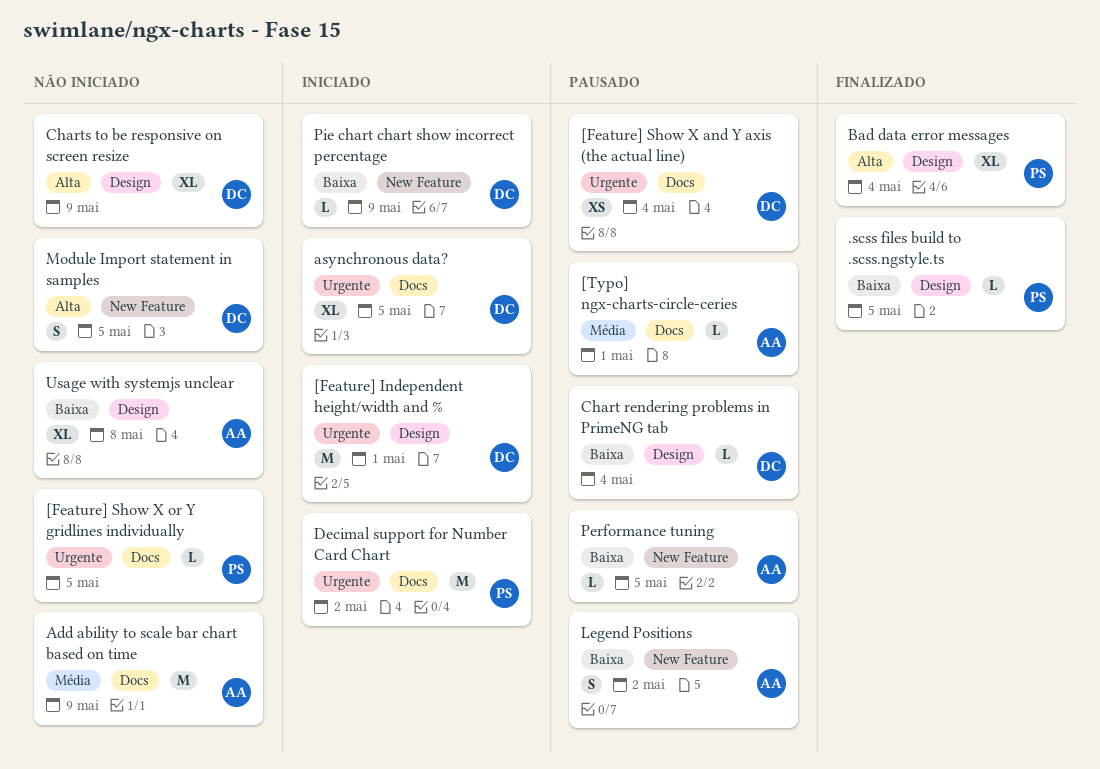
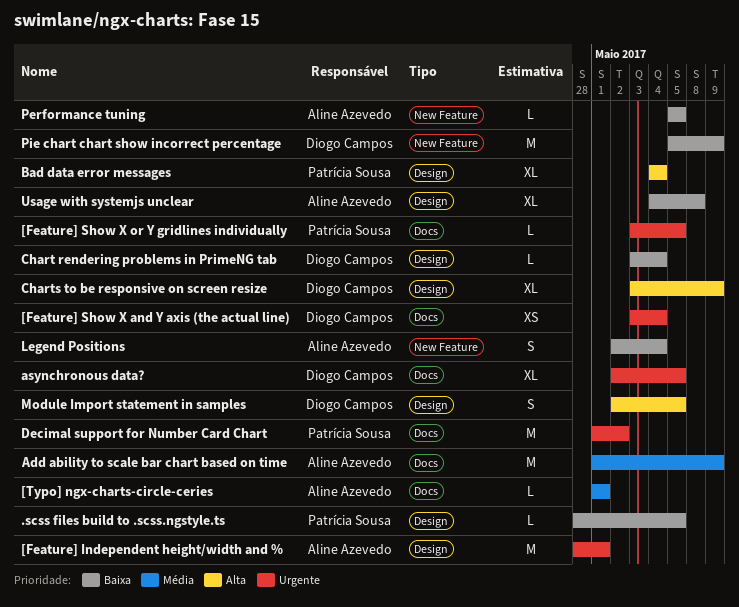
[Feature] Independent height/width and %, owner: Diogo Campos -> Aline Azevedo
Legend Positions, due: May 2 -> May 4
Module Import statement in samples, label: New Feature -> Design
Pie chart chart show incorrect percentage, estimate: L -> M

